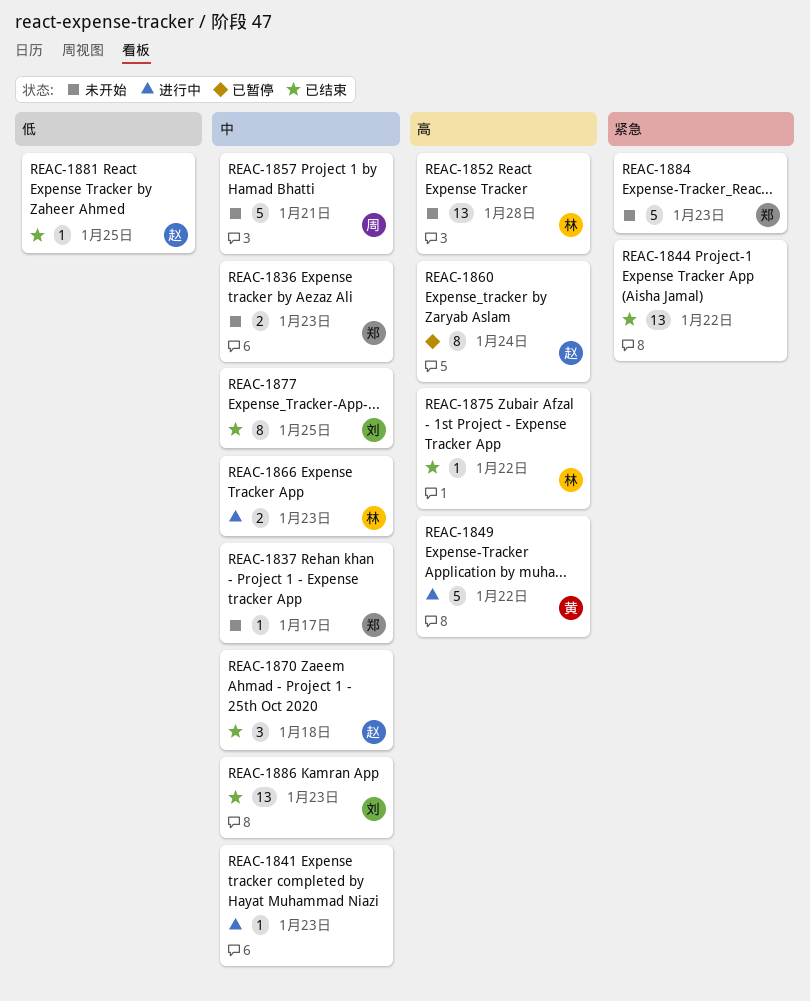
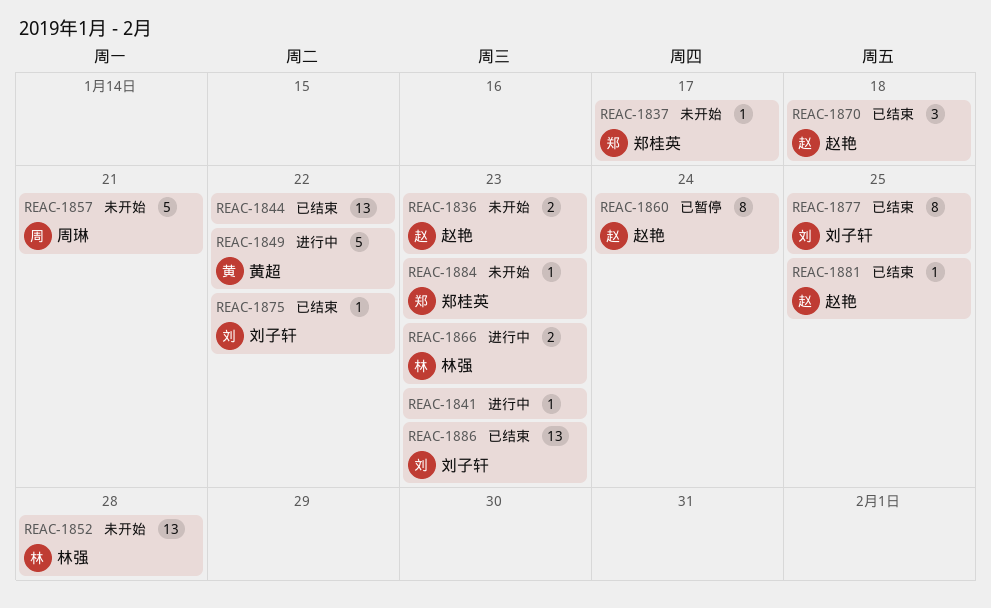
REAC-1836, owner: 郑桂英 -> 赵艳
REAC-1875, owner: 林强 -> 刘子轩
REAC-1884, estimate: 5 -> 1

